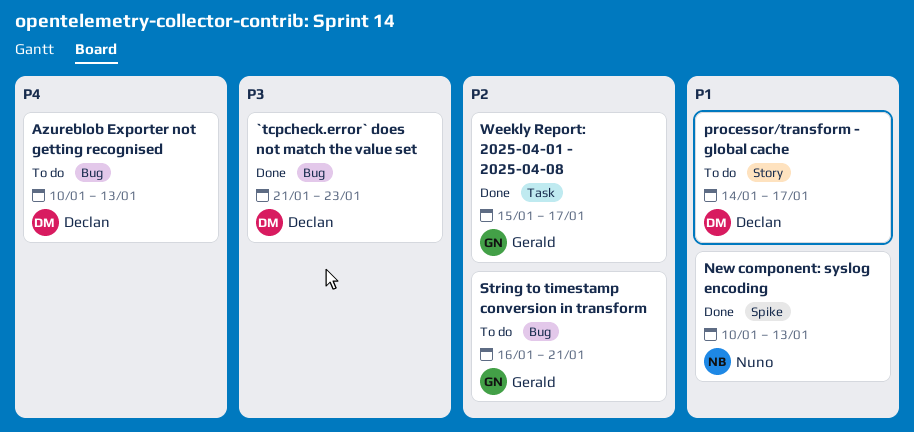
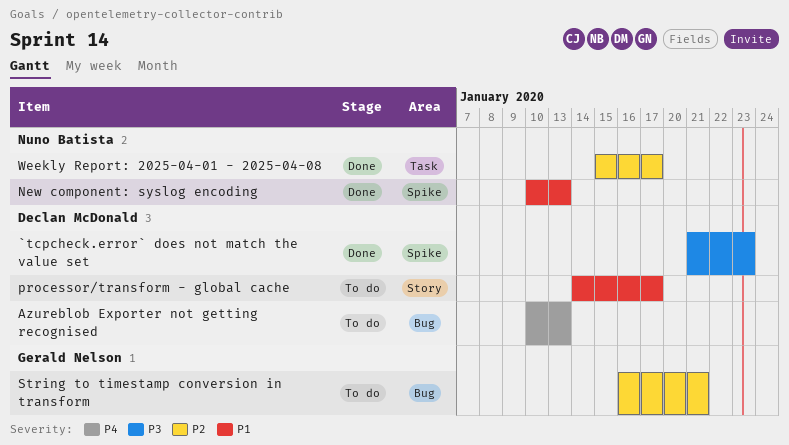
`tcpcheck.error` does not match the value set, label: Bug -> Spike
Weekly Report: 2025-04-01 - 2025-04-08, owner: Gerald Nelson -> Nuno Batista

